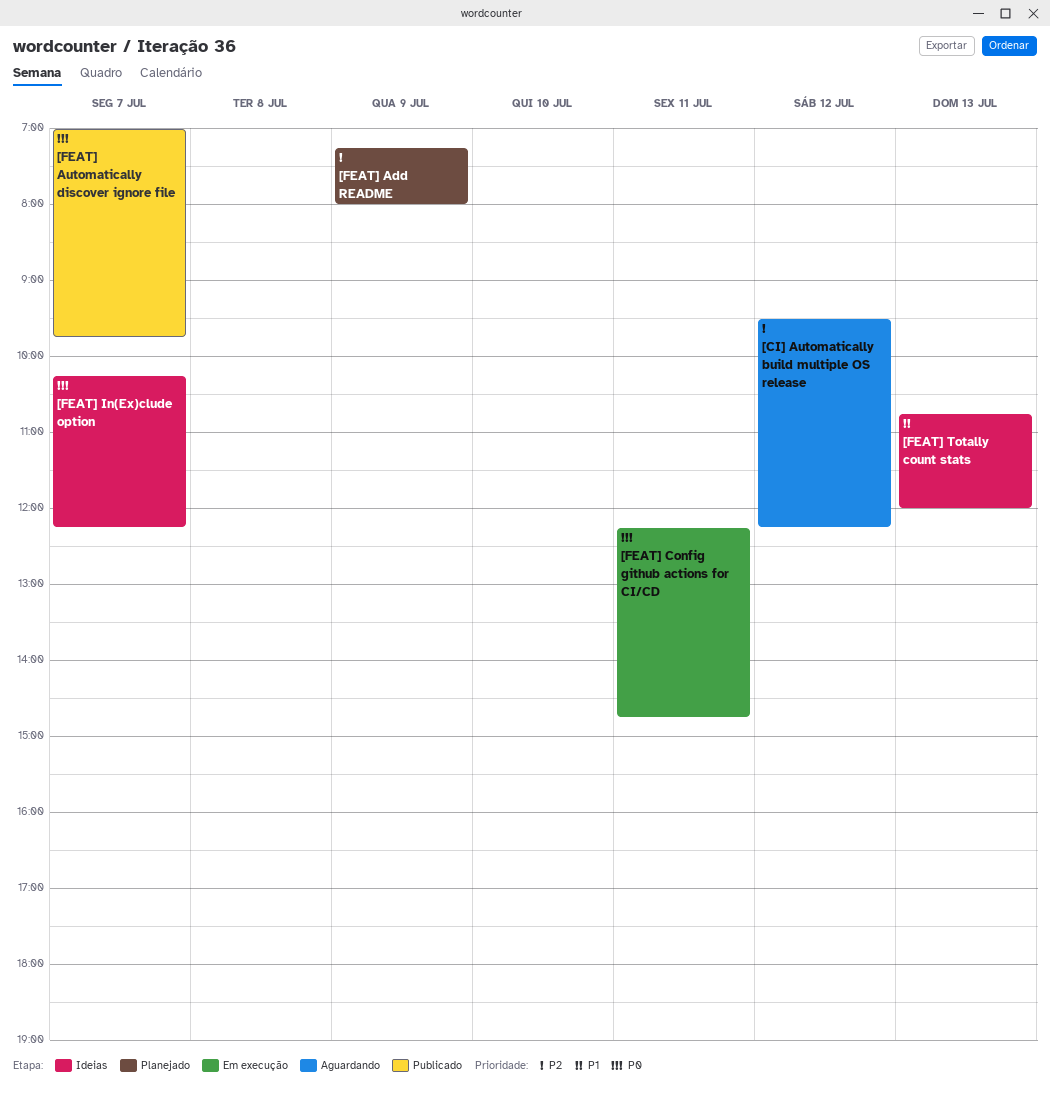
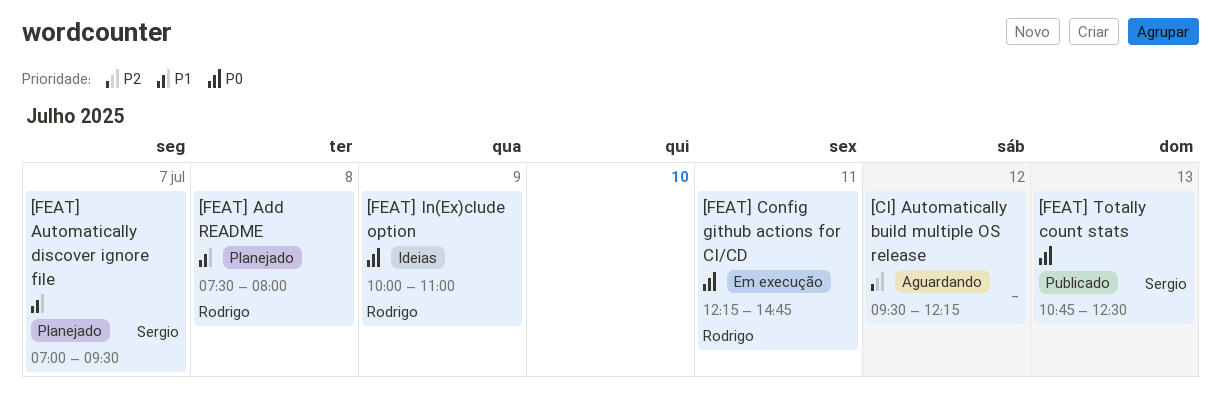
[FEAT] Add README, priority: P2 -> P1
[FEAT] Add README, day: Jul 9 -> Jul 8
[FEAT] Add README, begins: 07:15 -> 07:30
[FEAT] Automatically discover ignore file, status: Publicado -> Planejado
[FEAT] Automatically discover ignore file, priority: P0 -> P1
[FEAT] Automatically discover ignore file, ends: 09:45 -> 09:30
[FEAT] In(Ex)clude option, day: Jul 7 -> Jul 9
[FEAT] In(Ex)clude option, begins: 10:15 -> 10:00
[FEAT] In(Ex)clude option, ends: 12:15 -> 11:00
[FEAT] Totally count stats, status: Ideias -> Publicado
[FEAT] Totally count stats, priority: P1 -> P0
[FEAT] Totally count stats, ends: 12:00 -> 12:30

